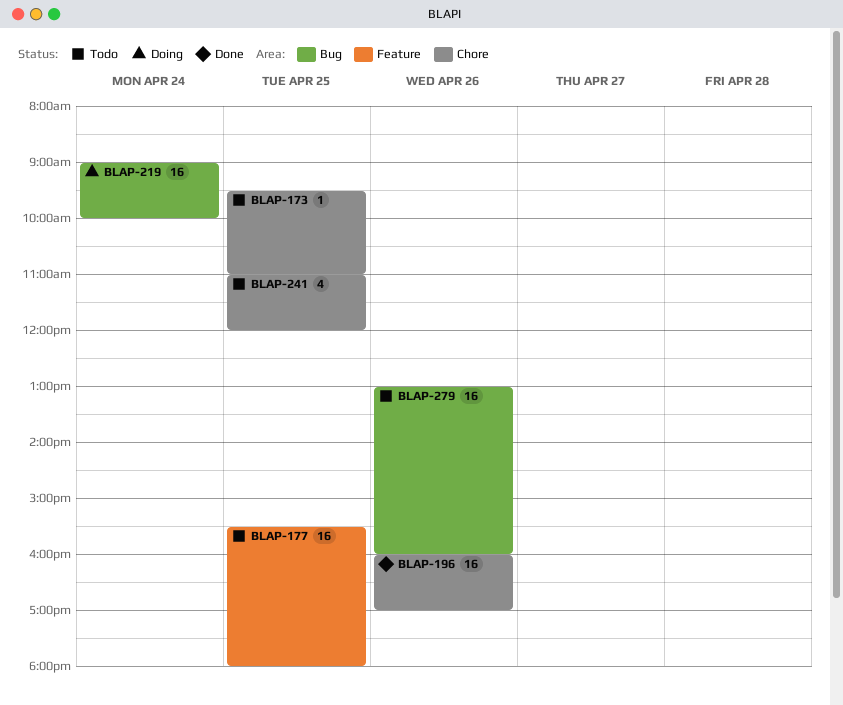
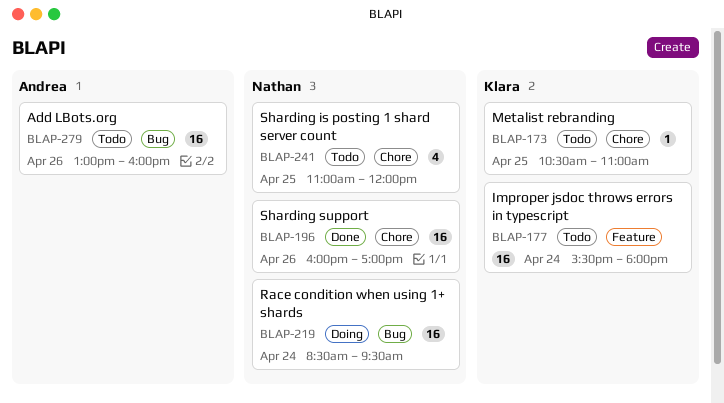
BLAP-173, begins: 09:30 -> 10:30
BLAP-177, day: Apr 25 -> Apr 24
BLAP-219, begins: 09:00 -> 08:30
BLAP-219, ends: 10:00 -> 09:30

